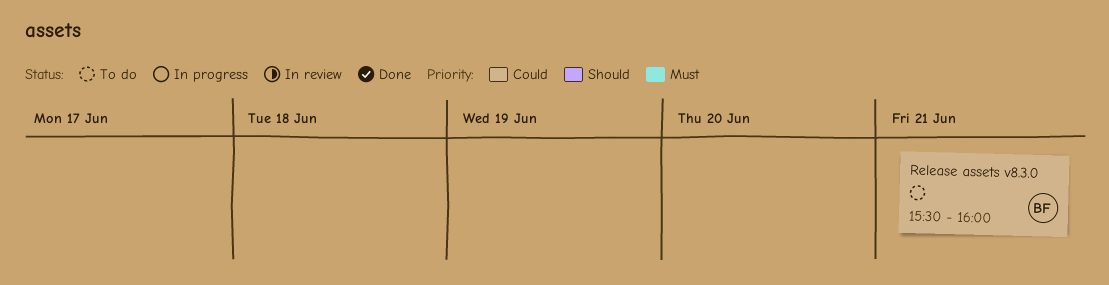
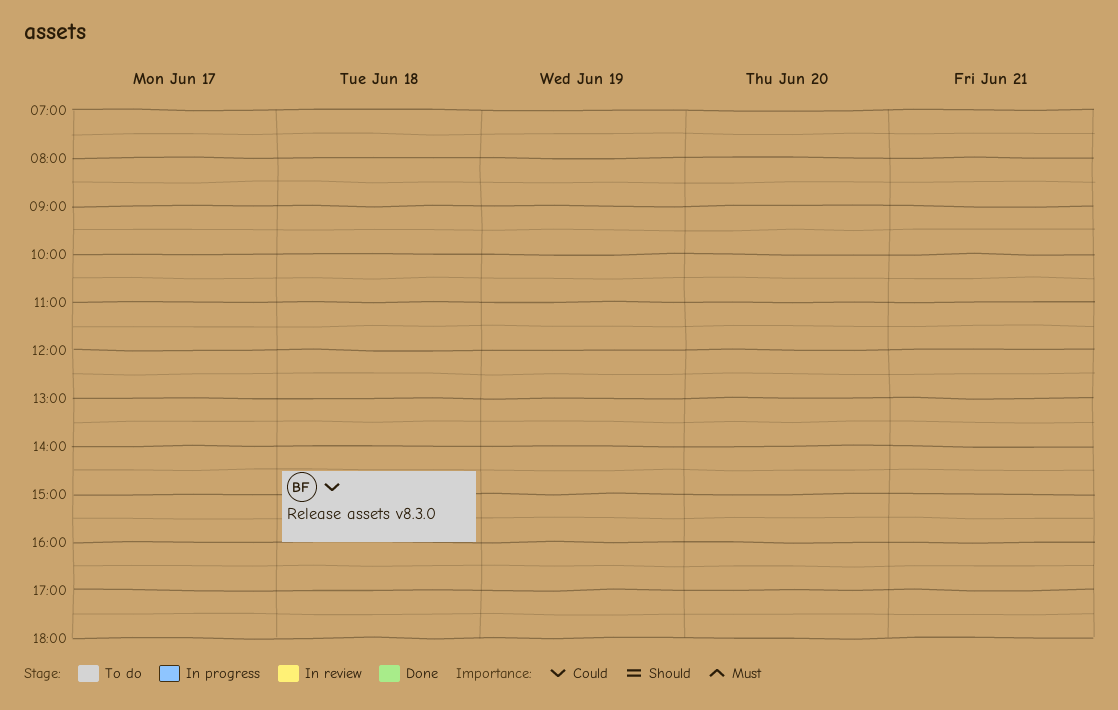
Release assets v8.3.0, day: Jun 21 -> Jun 18
Release assets v8.3.0, begins: 15:30 -> 14:30

